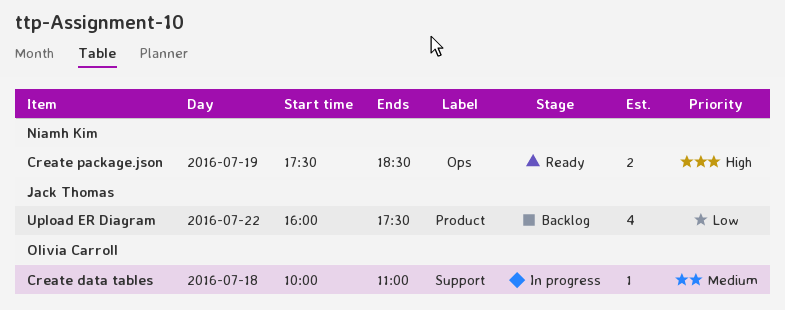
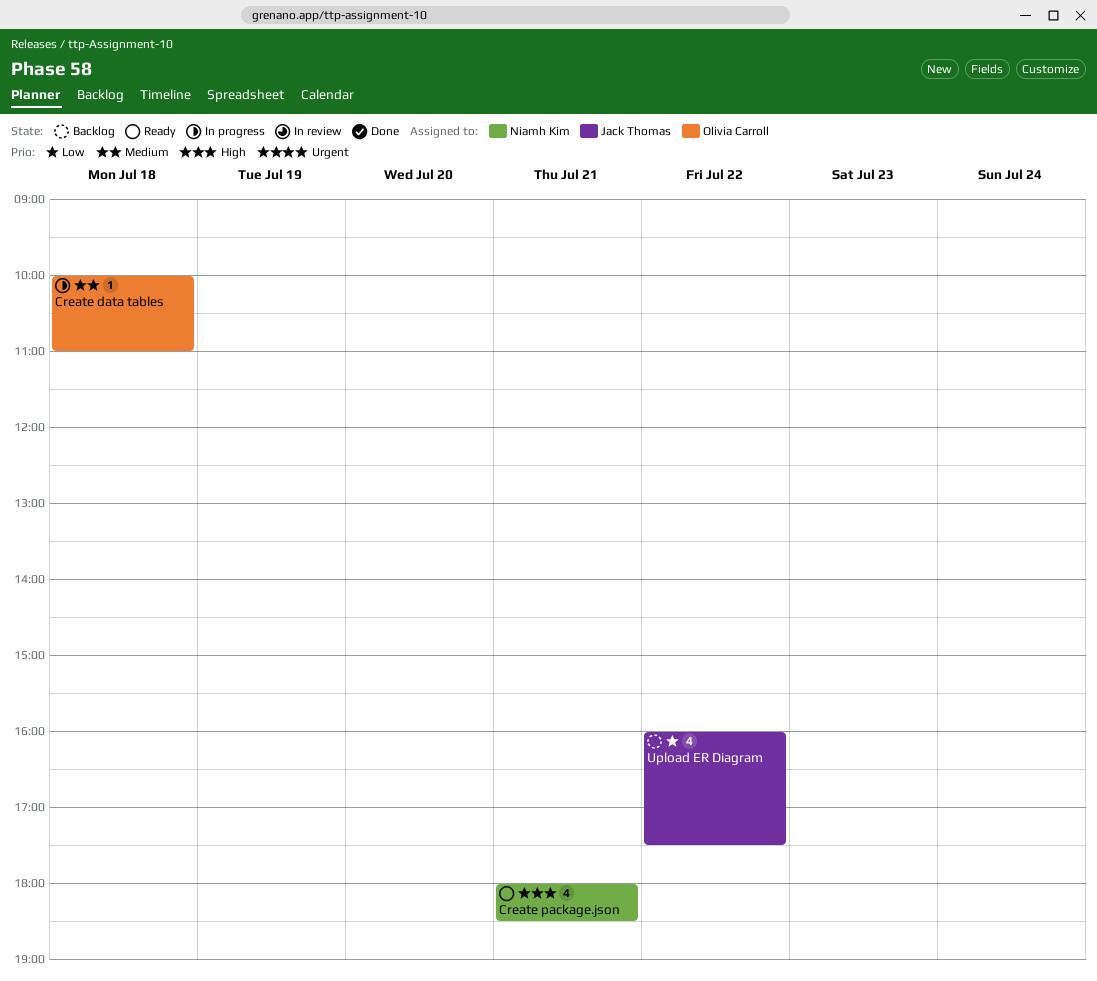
Create package.json, estimate: 2 -> 4
Create package.json, day: Jul 19 -> Jul 21
Create package.json, begins: 17:30 -> 18:00

